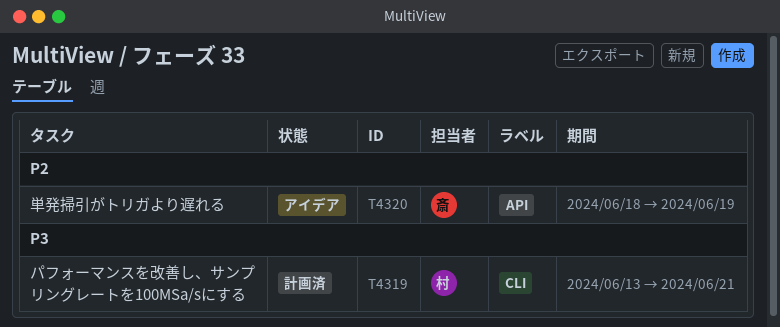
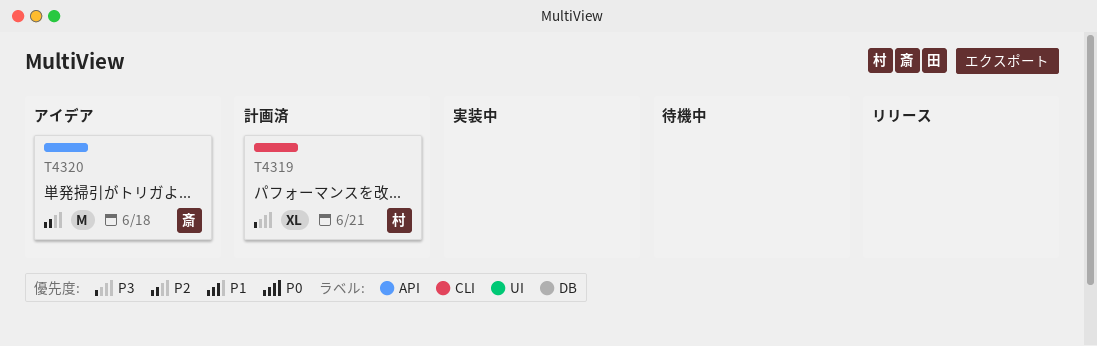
T4320, due: Jun 19 -> Jun 18

